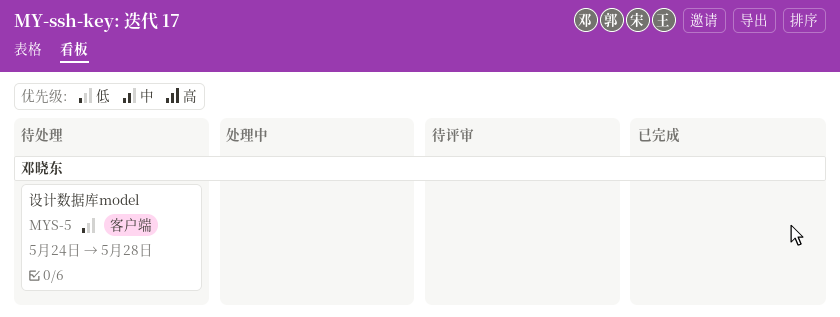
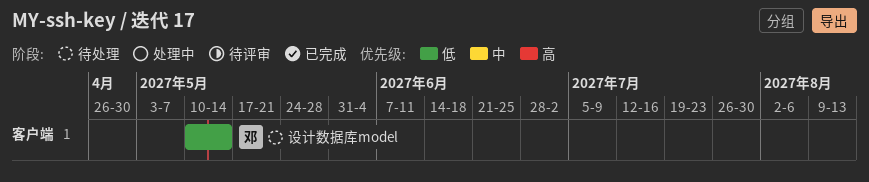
设计数据库model, start: May 24 -> May 10
设计数据库model, due: May 28 -> May 14

